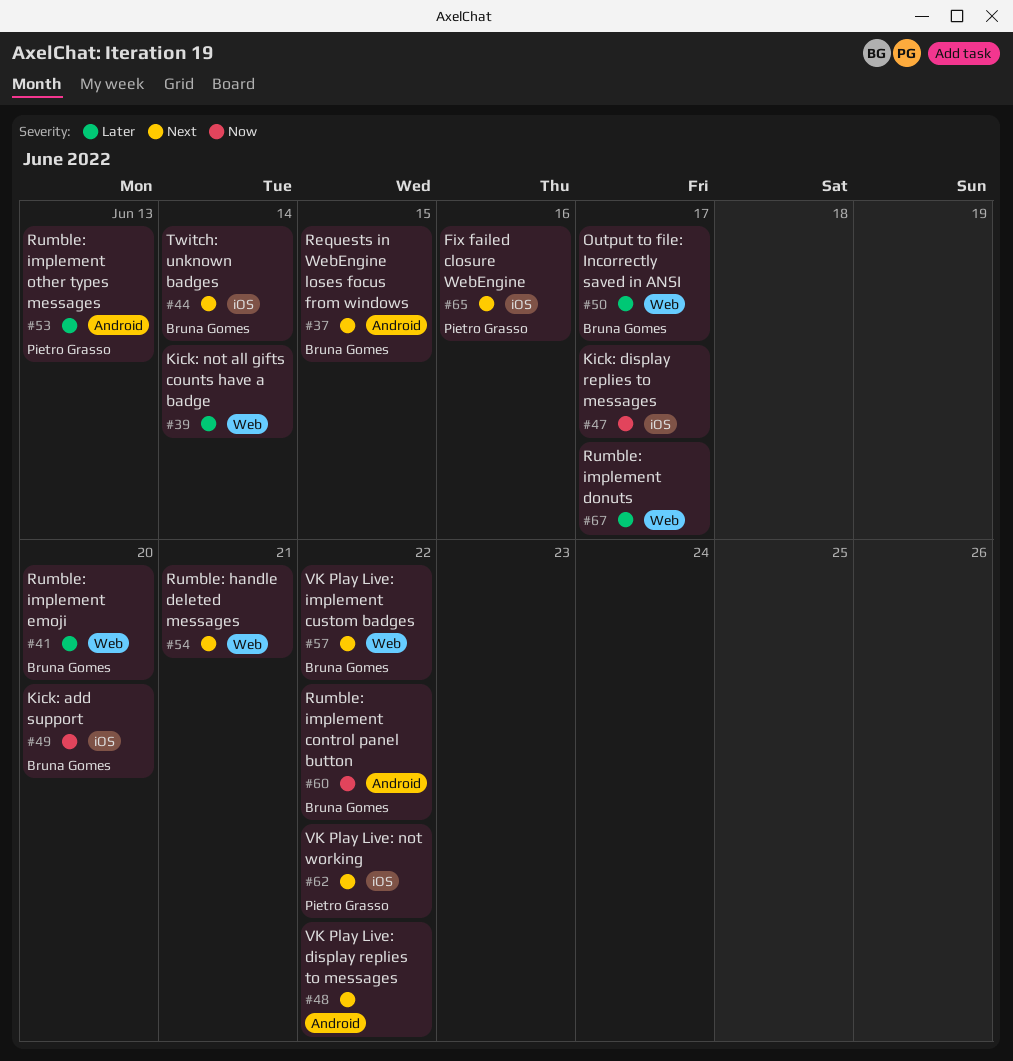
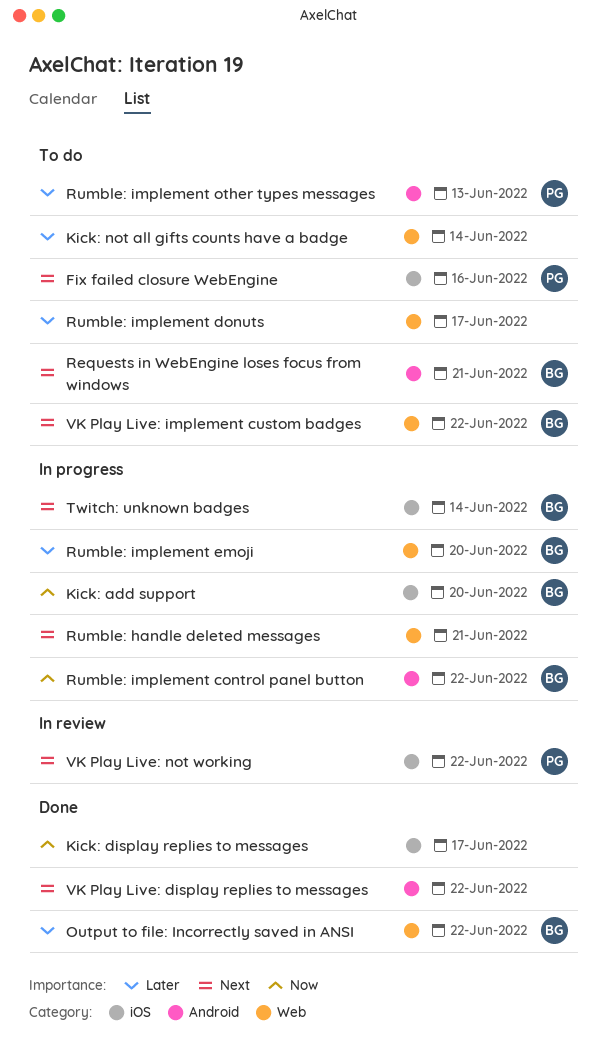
Output to file: Incorrectly saved in ANSI, due: Jun 17 -> Jun 22
Requests in WebEngine loses focus from windows, due: Jun 15 -> Jun 21

